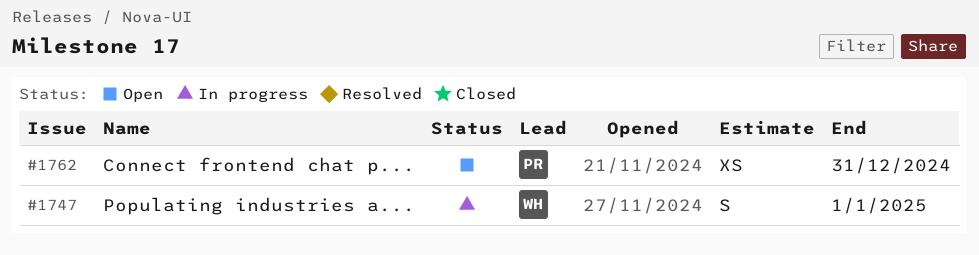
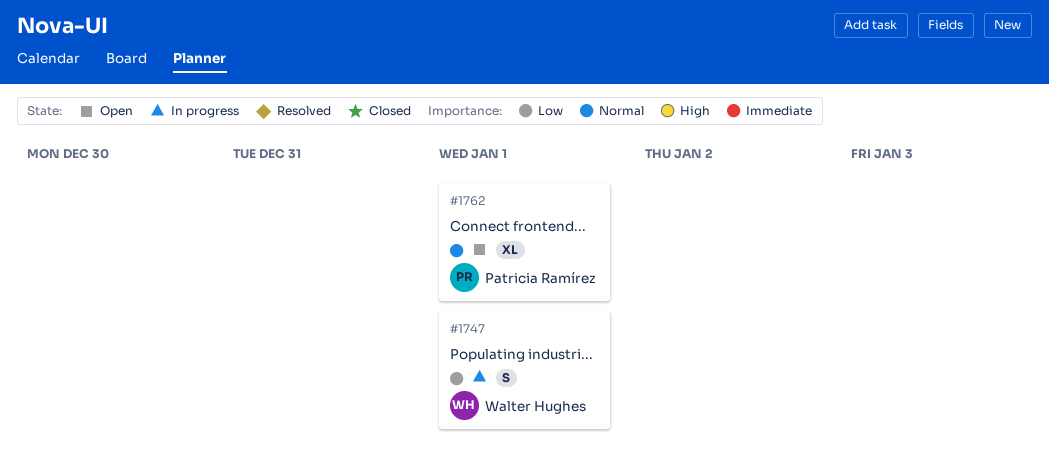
#1762, estimate: XS -> XL
#1762, due: Dec 31 -> Jan 1

